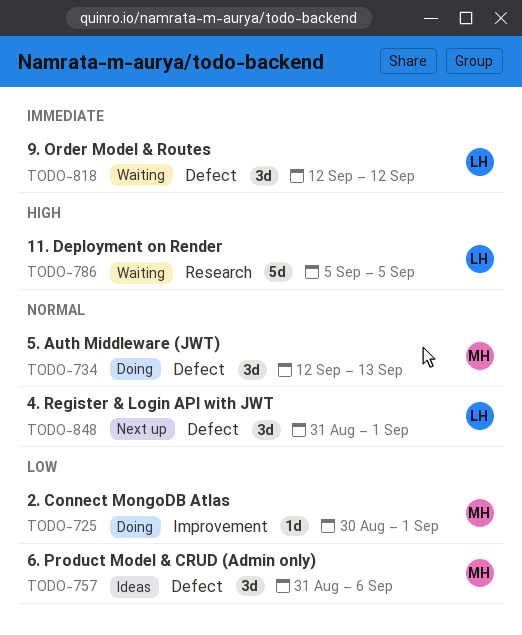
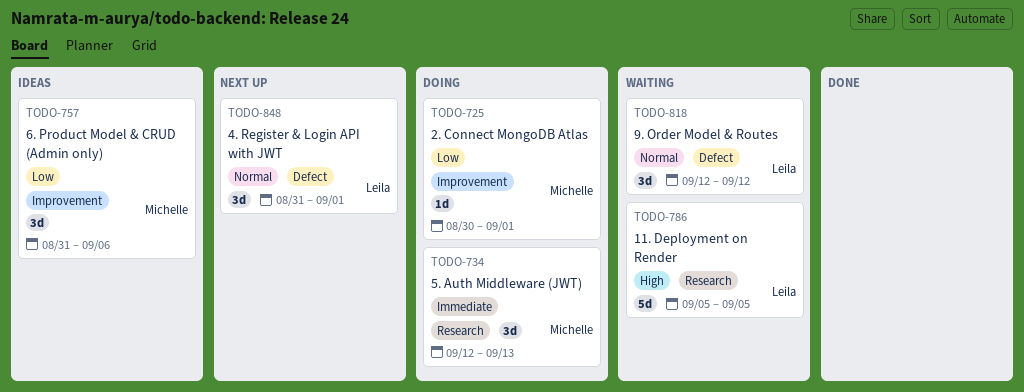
TODO-734, priority: Normal -> Immediate
TODO-734, label: Defect -> Research
TODO-757, label: Defect -> Improvement
TODO-818, priority: Immediate -> Normal

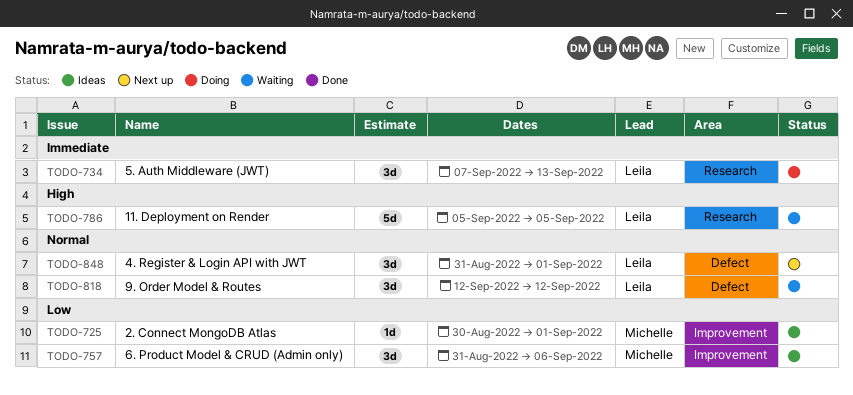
TODO-725, status: Doing -> Ideas
TODO-734, owner: Michelle -> Leila
TODO-734, start: Sep 12 -> Sep 7

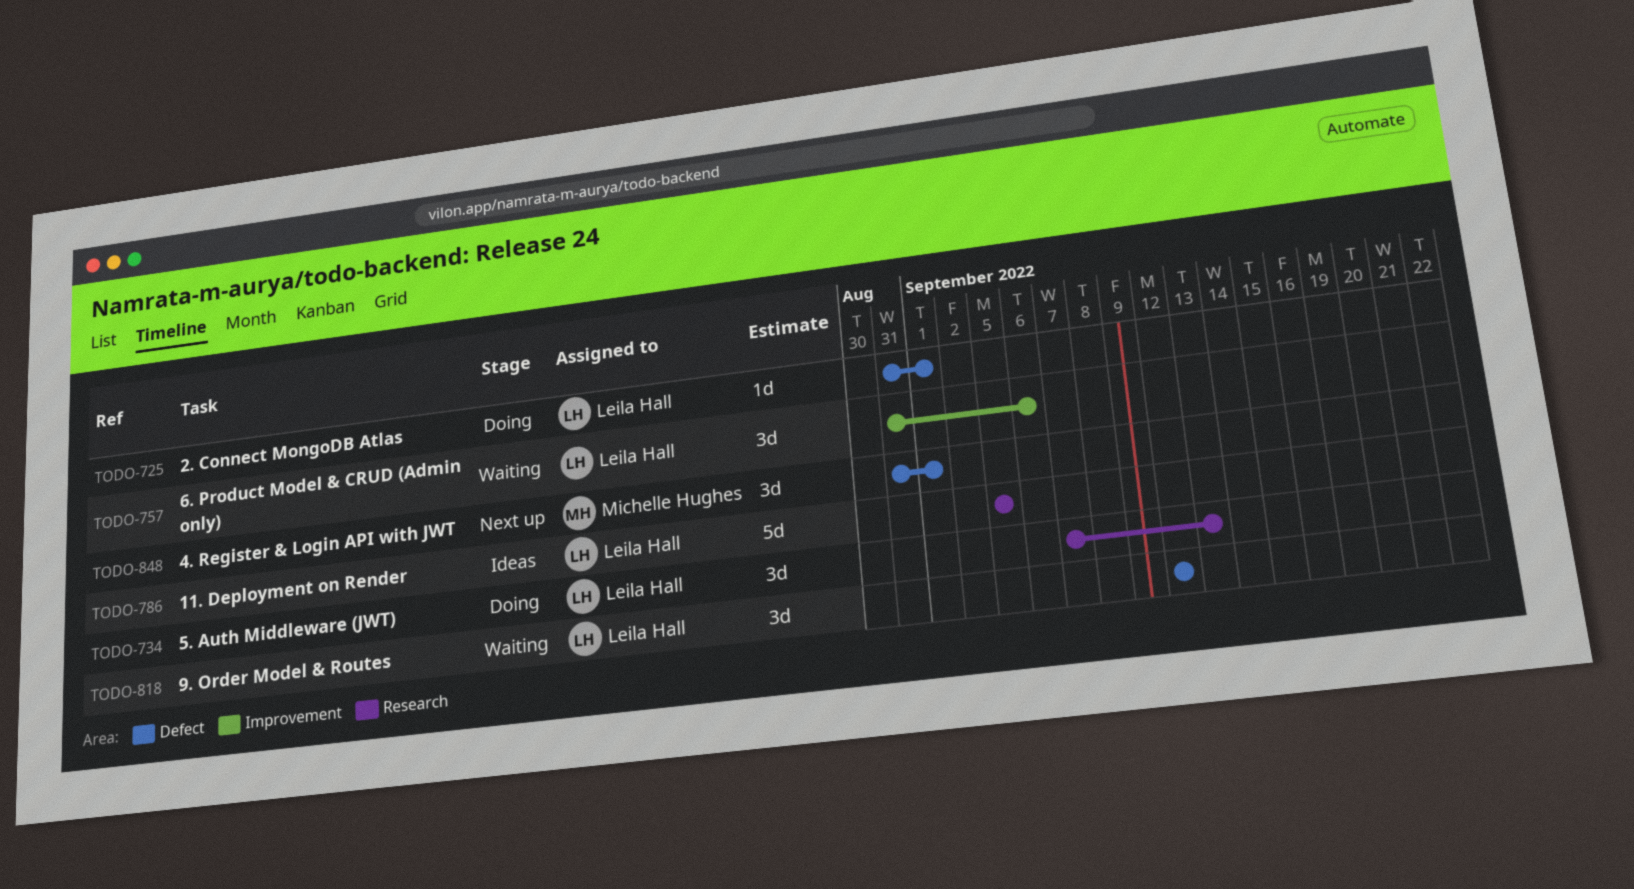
TODO-725, status: Ideas -> Doing
TODO-725, owner: Michelle Hughes -> Leila Hall
TODO-725, label: Improvement -> Defect
TODO-725, start: Aug 30 -> Aug 31
TODO-757, status: Ideas -> Waiting
TODO-757, owner: Michelle Hughes -> Leila Hall
TODO-786, status: Waiting -> Ideas
TODO-848, owner: Leila Hall -> Michelle Hughes

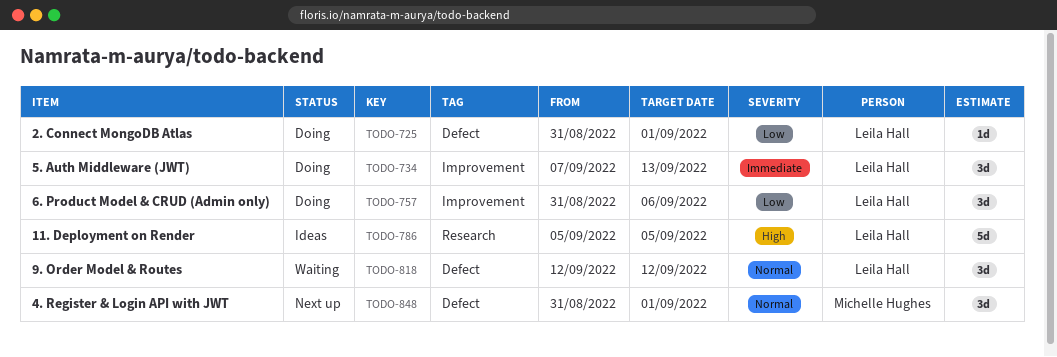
TODO-734, label: Research -> Improvement
TODO-757, status: Waiting -> Doing

